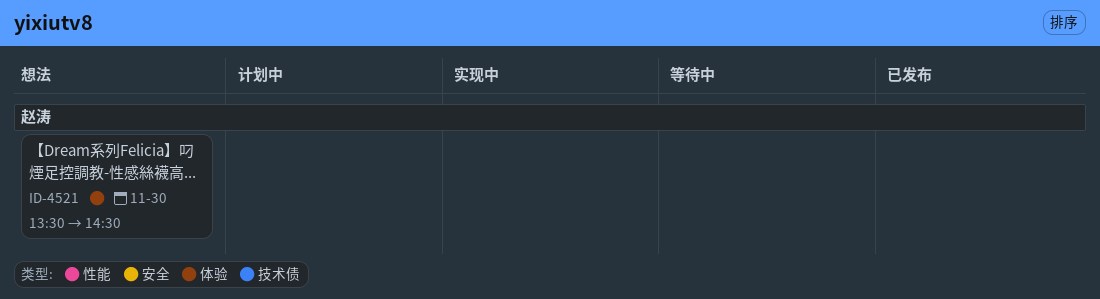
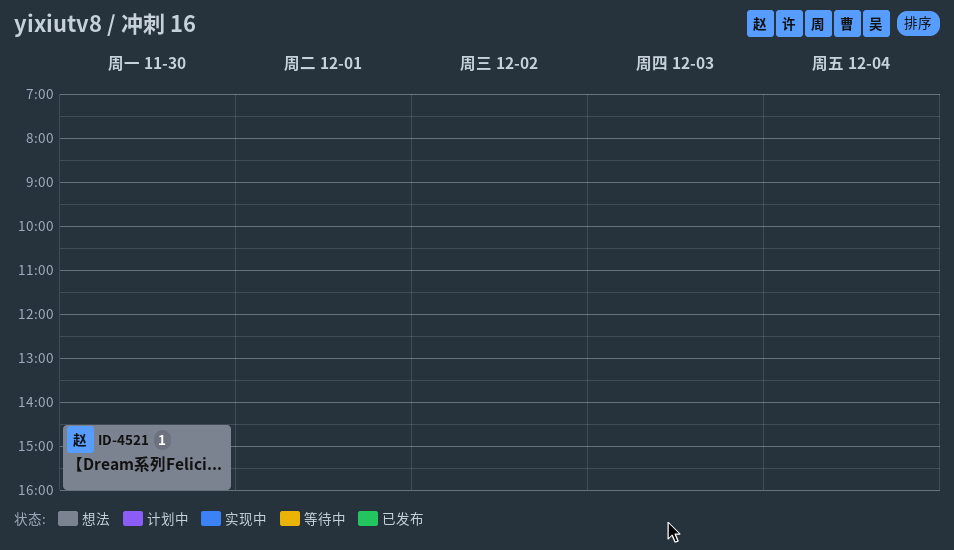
ID-4521, begins: 13:30 -> 14:30
ID-4521, ends: 14:30 -> 16:00

